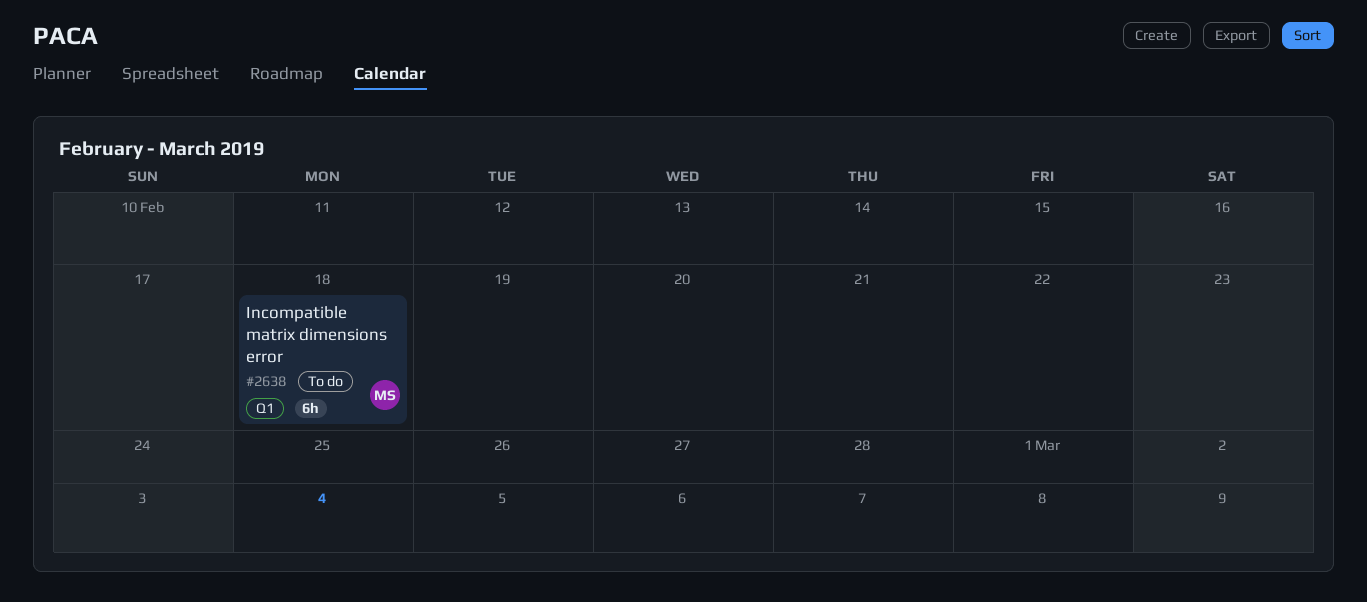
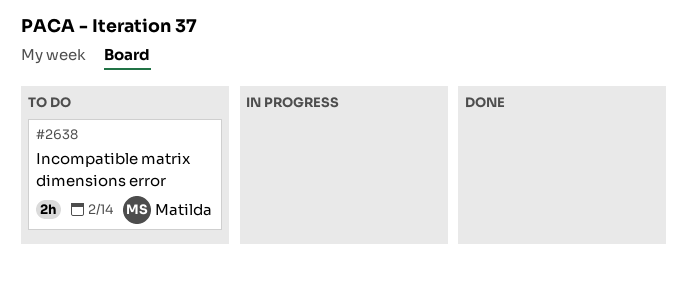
#2638, estimate: 6h -> 2h
#2638, due: Feb 18 -> Feb 14

